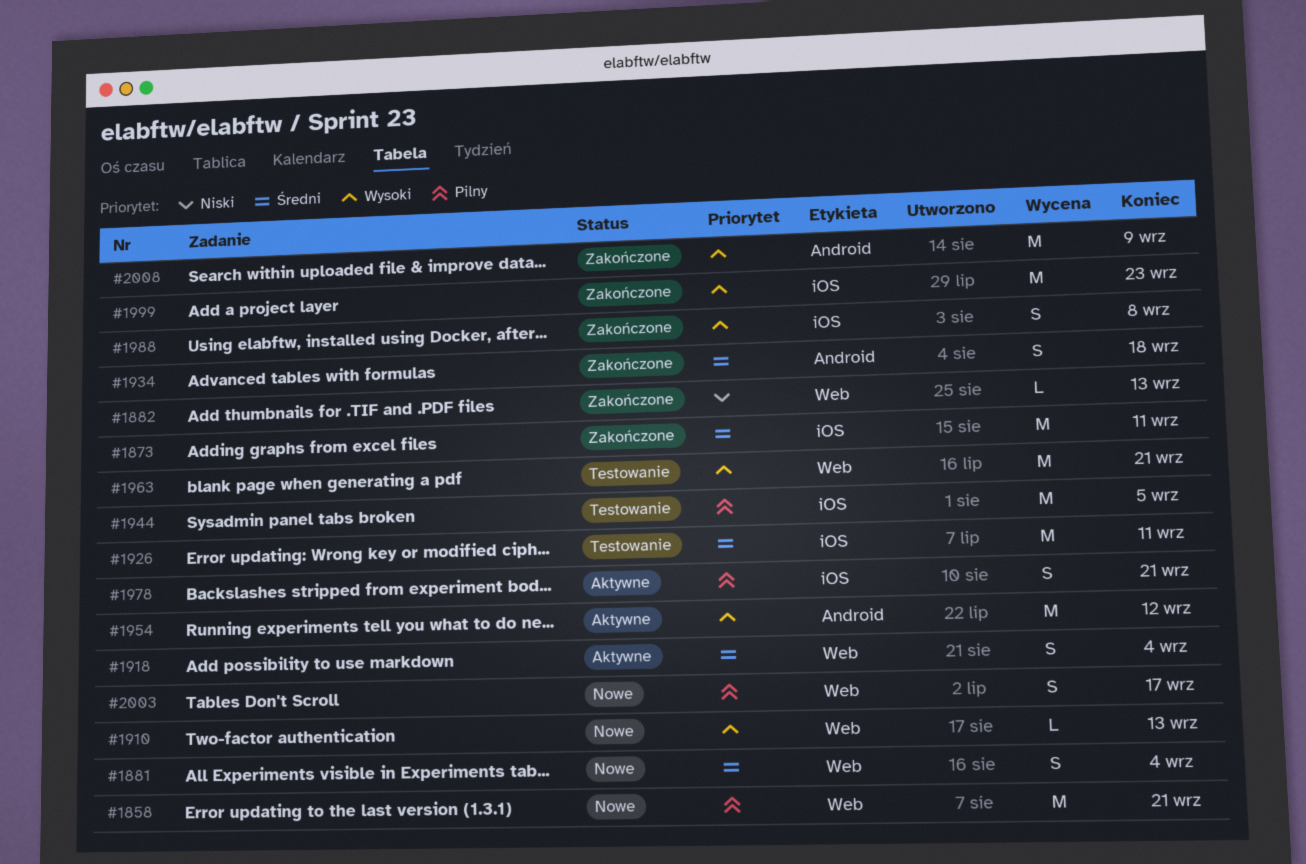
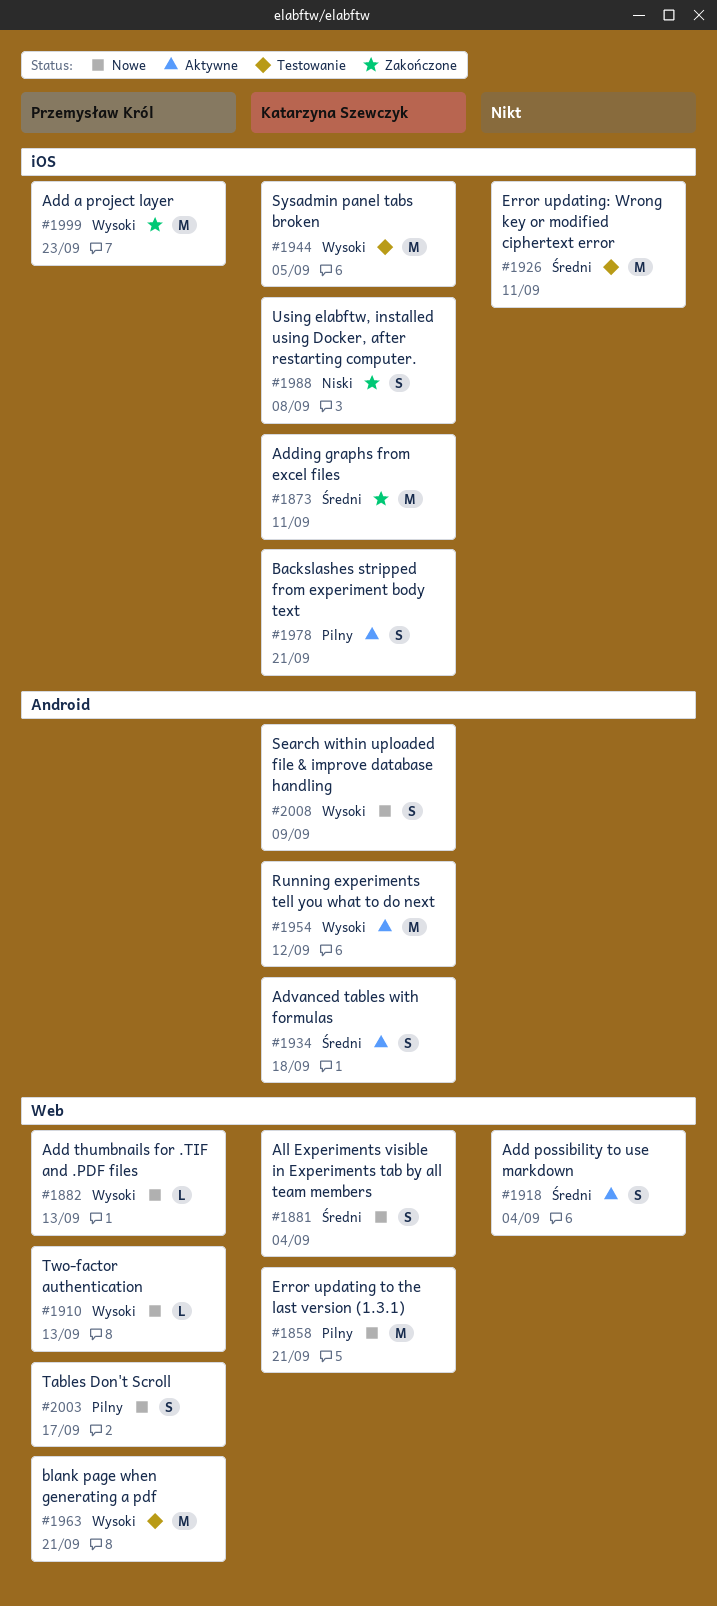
#1882, status: Zakończone -> Nowe
#1882, priority: Niski -> Wysoki
#1934, status: Zakończone -> Aktywne
#1944, priority: Pilny -> Wysoki
#1988, priority: Wysoki -> Niski
#2008, status: Zakończone -> Nowe
#2008, estimate: M -> S

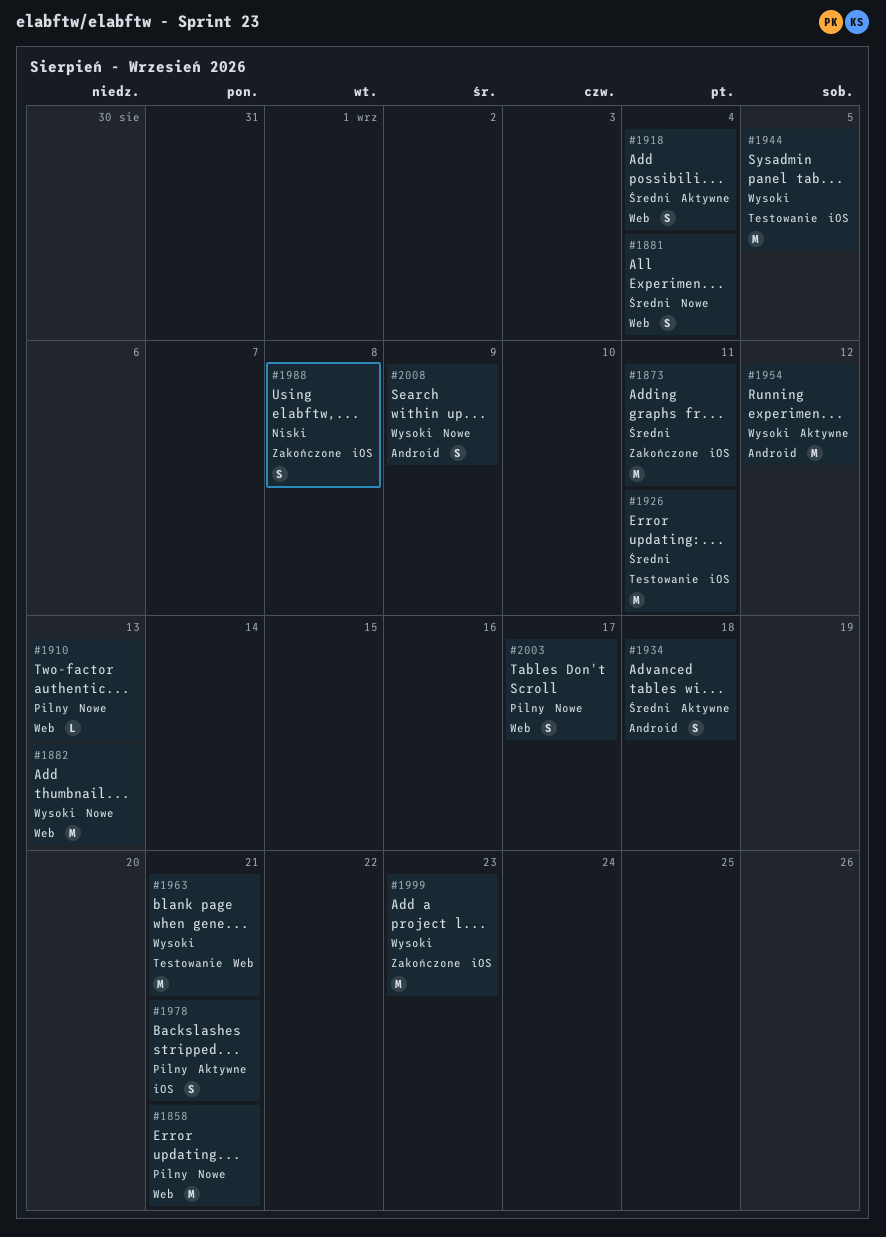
#1882, estimate: L -> M
#1910, priority: Wysoki -> Pilny

